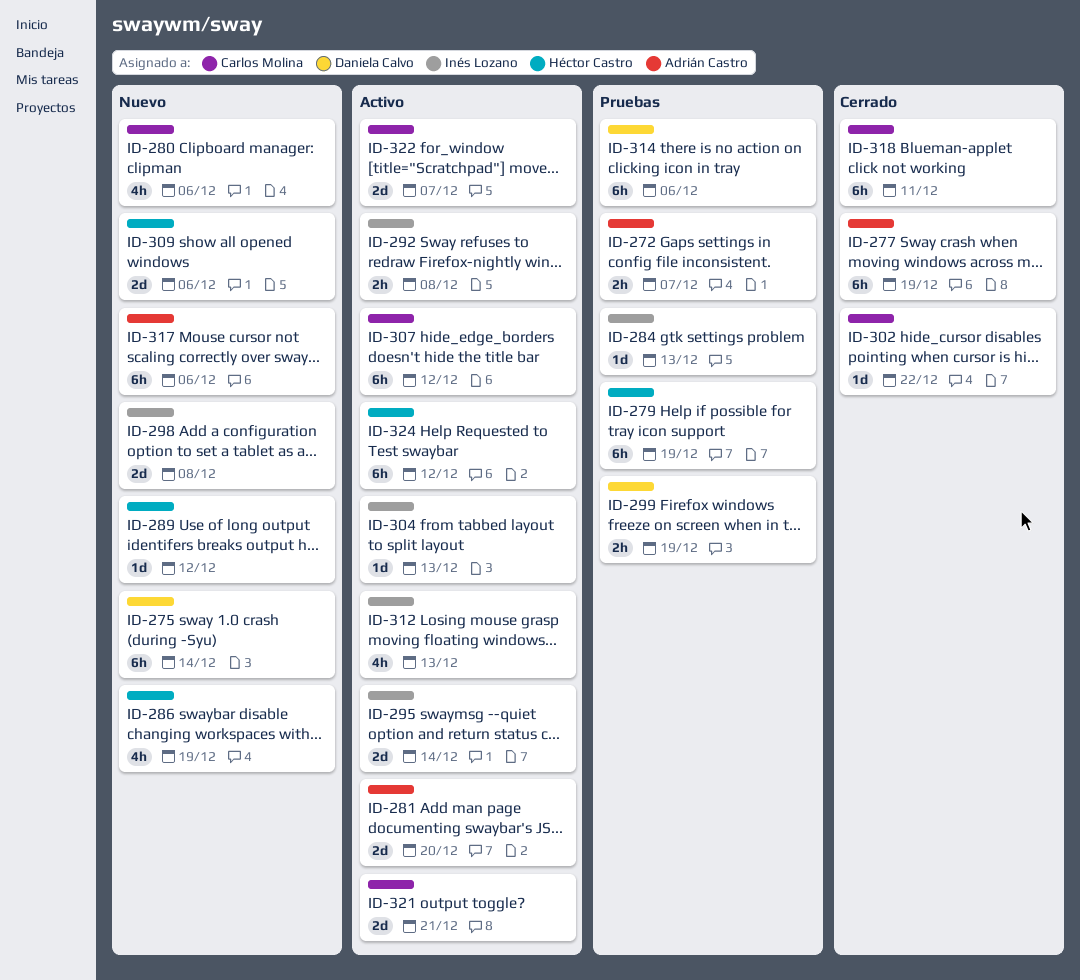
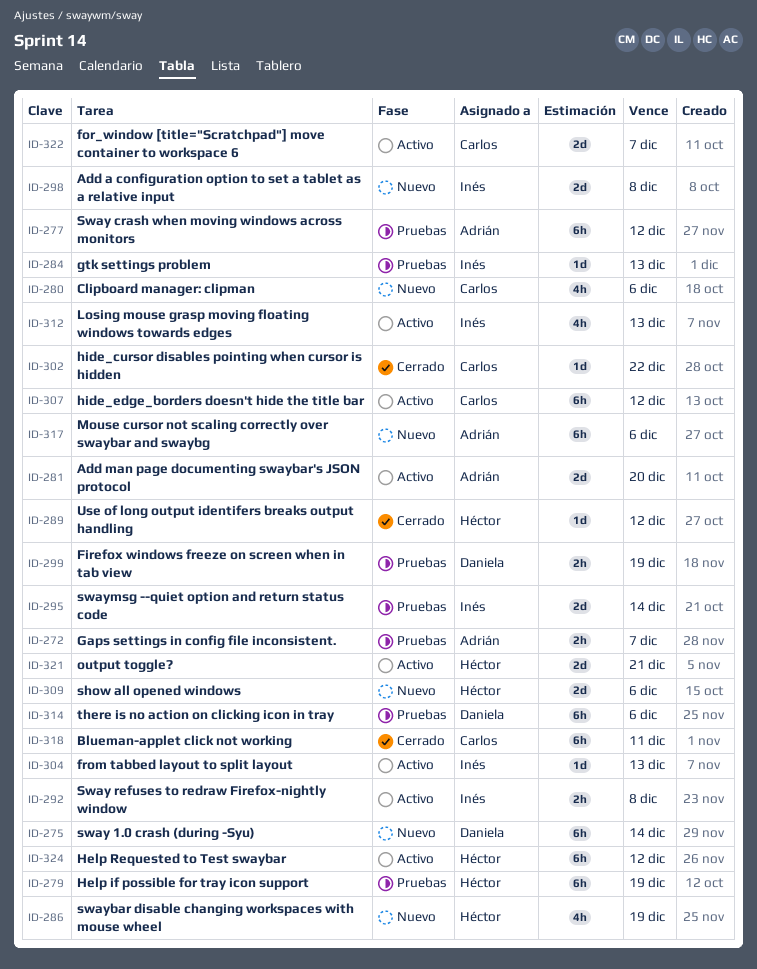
ID-277, status: Cerrado -> Pruebas
ID-277, due: Dec 19 -> Dec 12
ID-289, status: Nuevo -> Cerrado
ID-295, status: Activo -> Pruebas
ID-321, owner: Carlos Molina -> Héctor Castro

